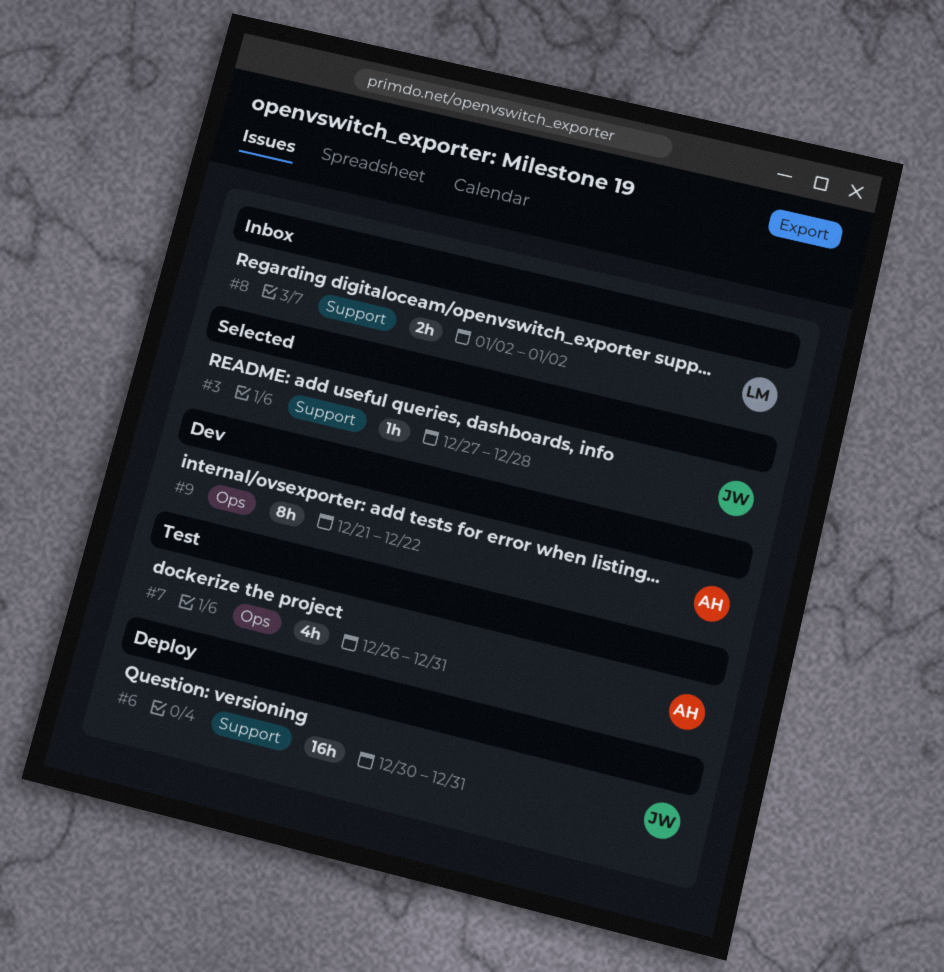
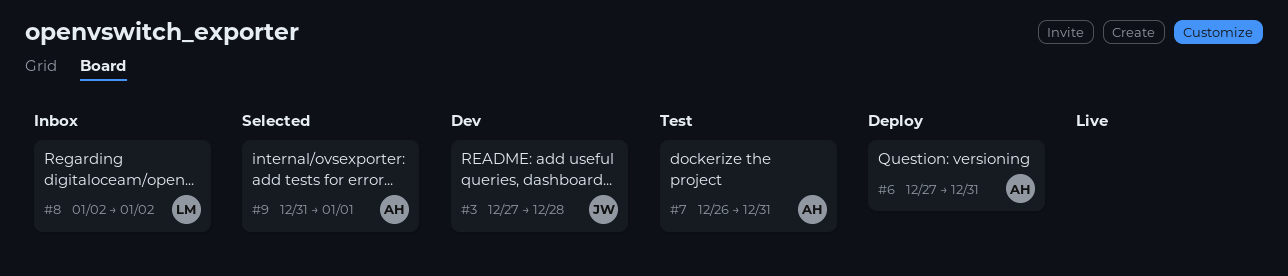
#3, status: Selected -> Dev
#6, owner: JW -> AH
#6, start: Dec 30 -> Dec 27
#9, status: Dev -> Selected
#9, start: Dec 21 -> Dec 31
#9, due: Dec 22 -> Jan 1

